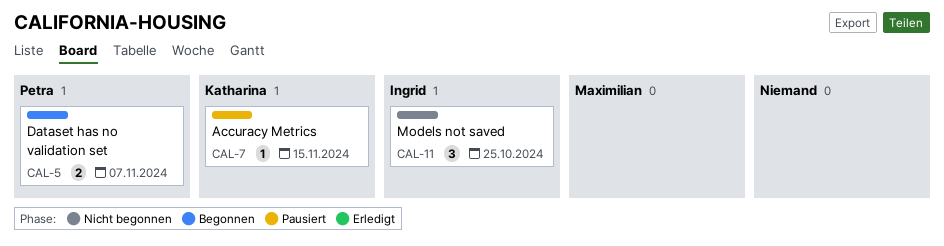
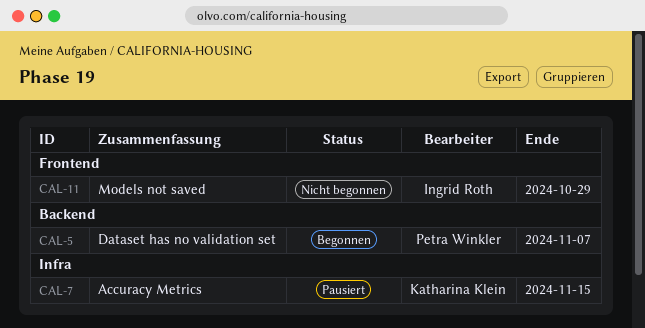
CAL-11, due: Oct 25 -> Oct 29

